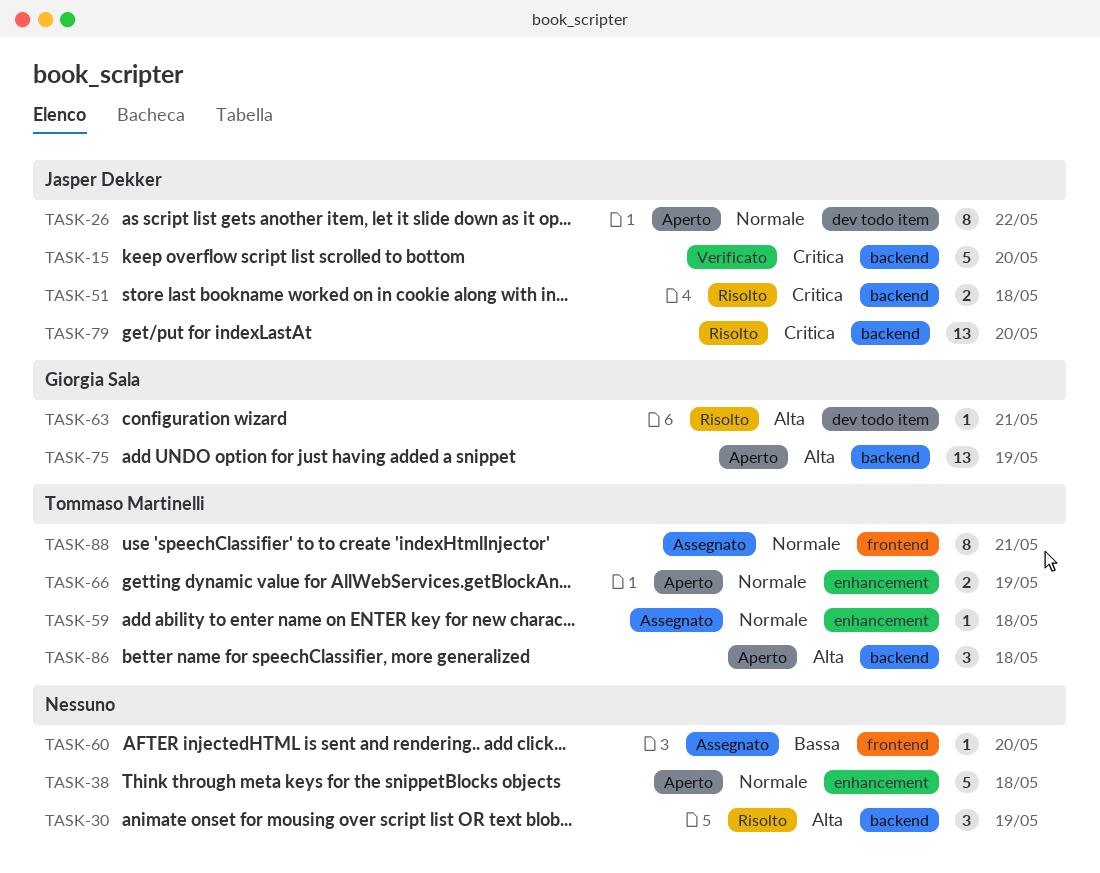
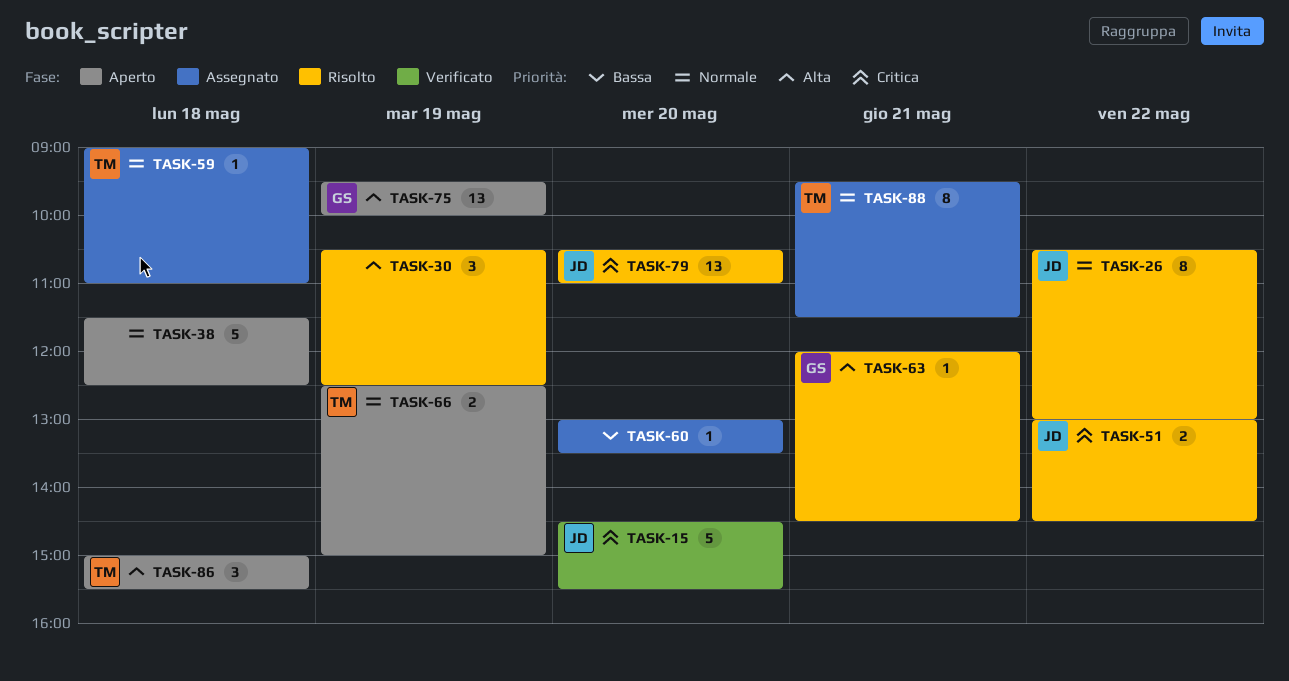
TASK-26, status: Aperto -> Risolto
TASK-51, day: May 18 -> May 22

